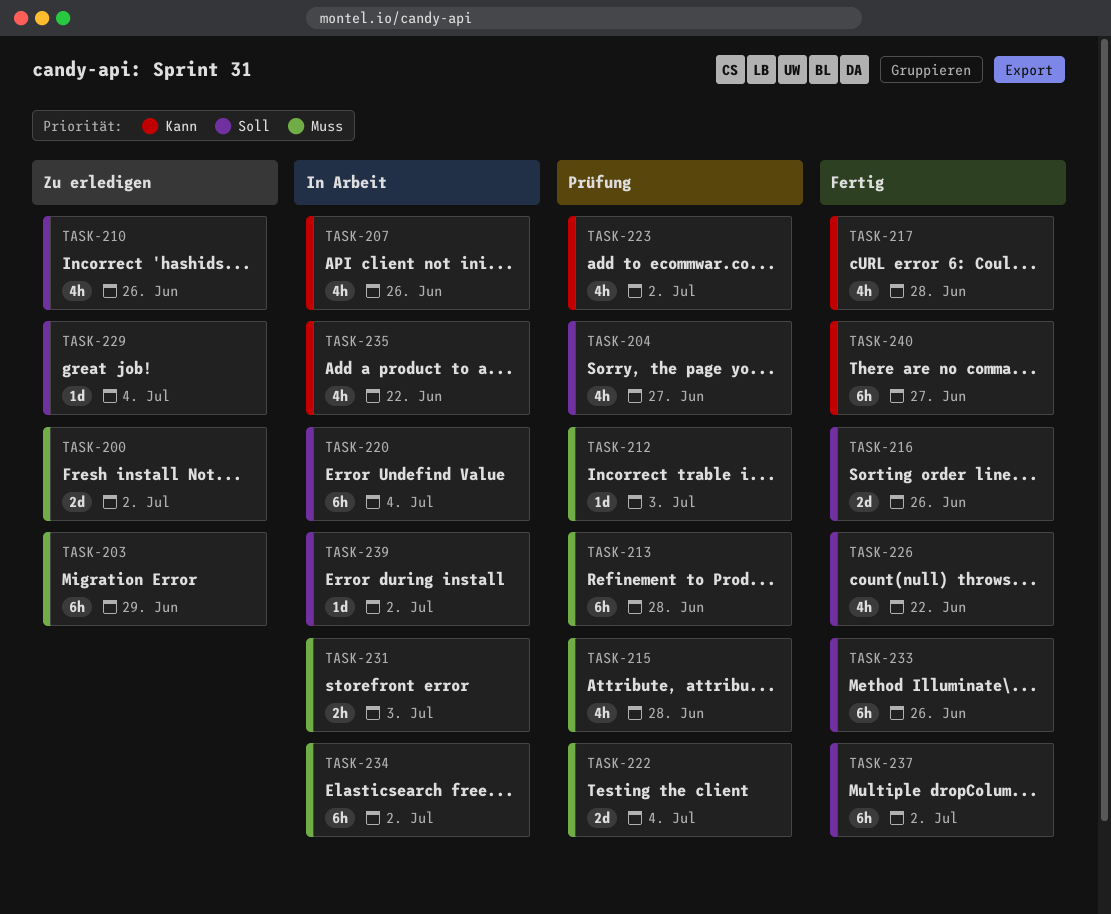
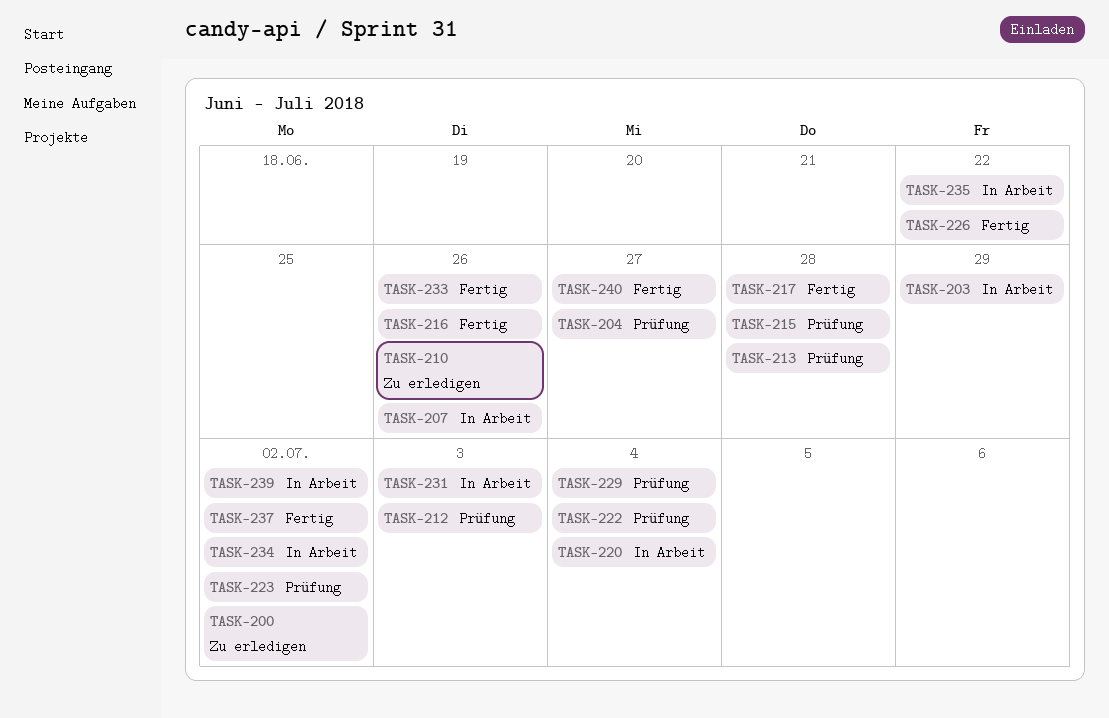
TASK-203, status: Zu erledigen -> In Arbeit
TASK-229, status: Zu erledigen -> Prüfung

